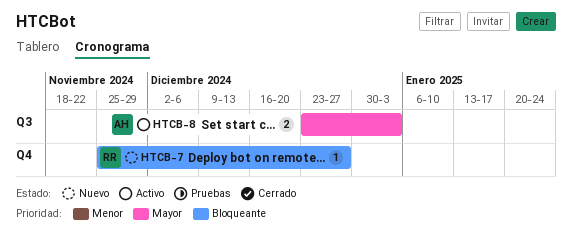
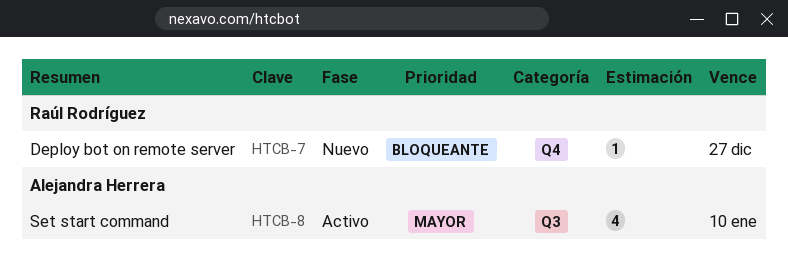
HTCB-8, estimate: 2 -> 4
HTCB-8, due: Jan 3 -> Jan 10

